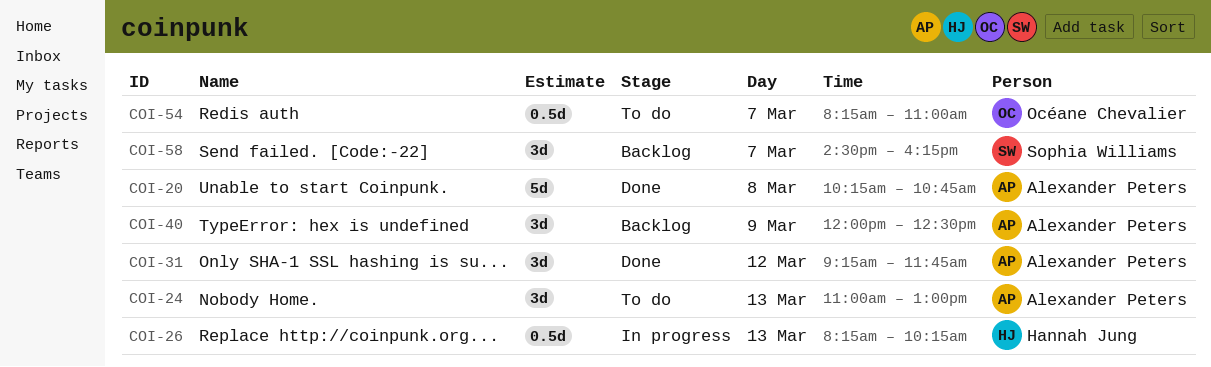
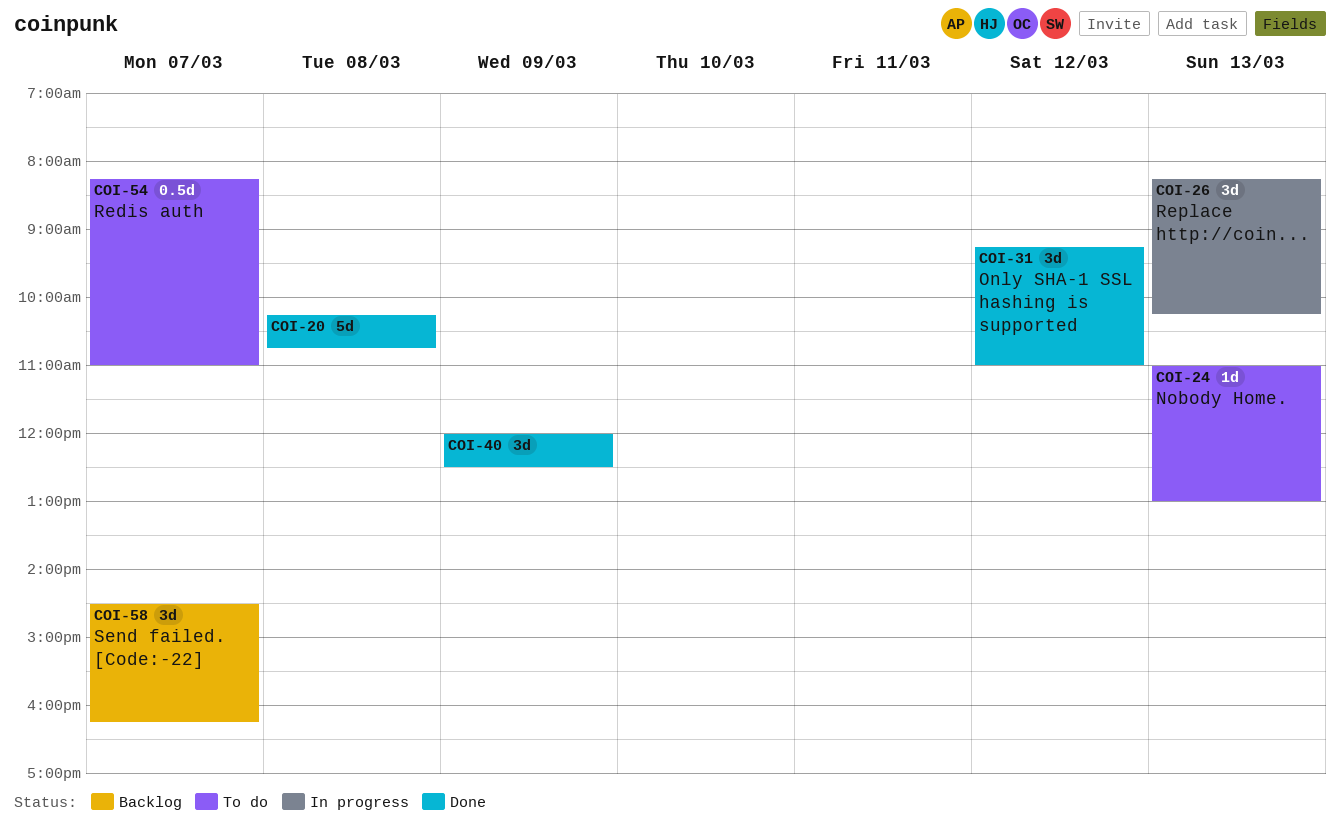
COI-24, estimate: 3d -> 1d
COI-26, estimate: 0.5d -> 3d
COI-31, ends: 11:45 -> 11:00
COI-40, status: Backlog -> Done

